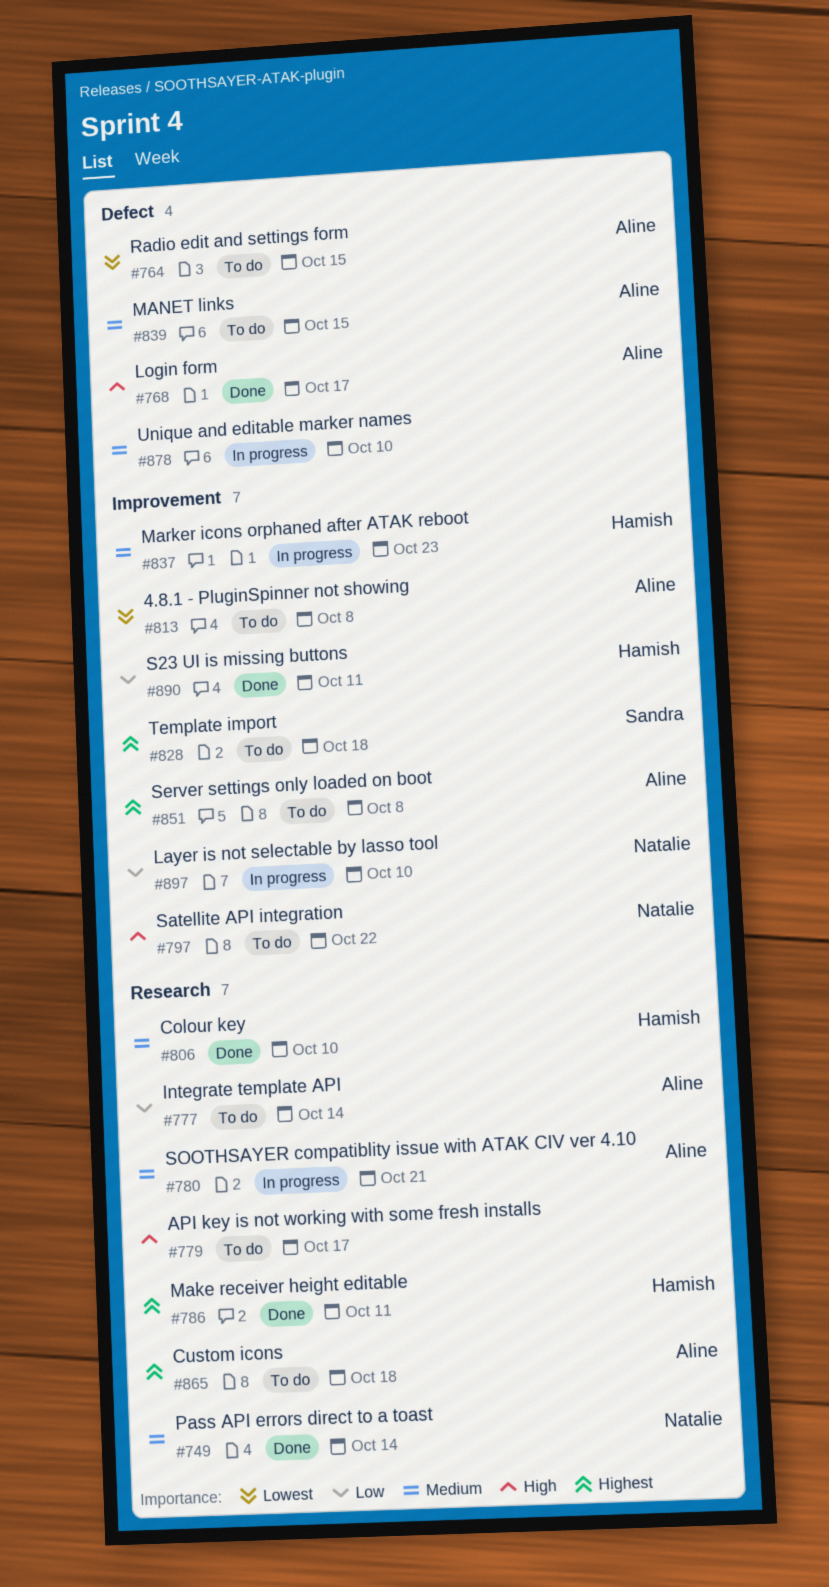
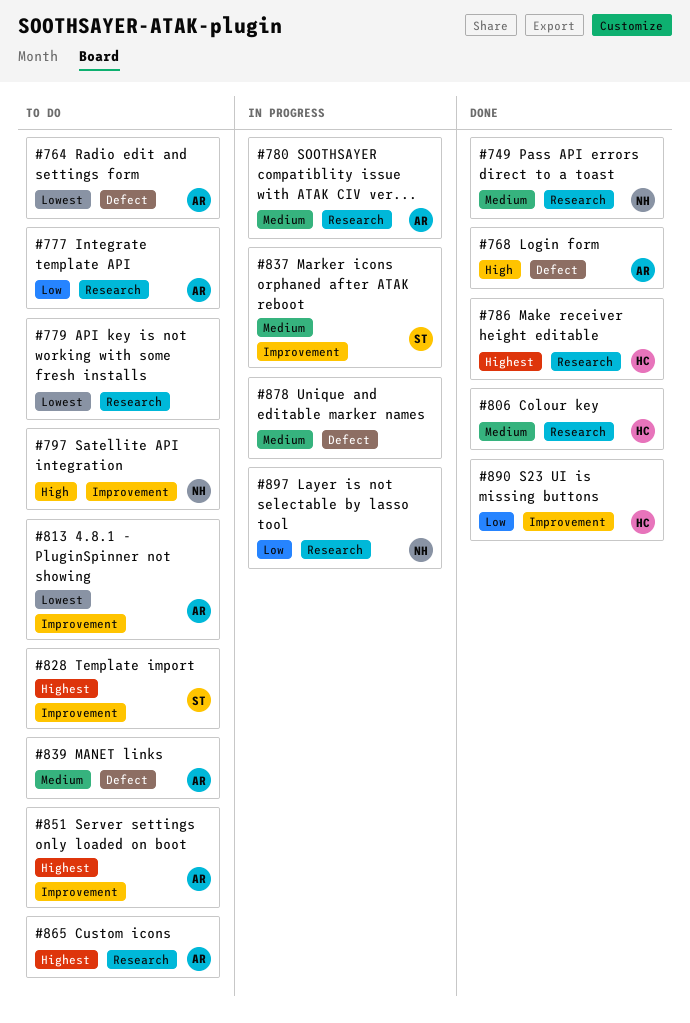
#779, priority: High -> Lowest
#837, owner: Hamish -> Sandra
#897, label: Improvement -> Research

